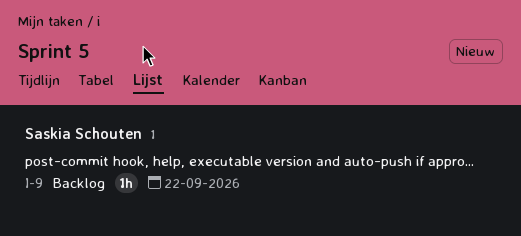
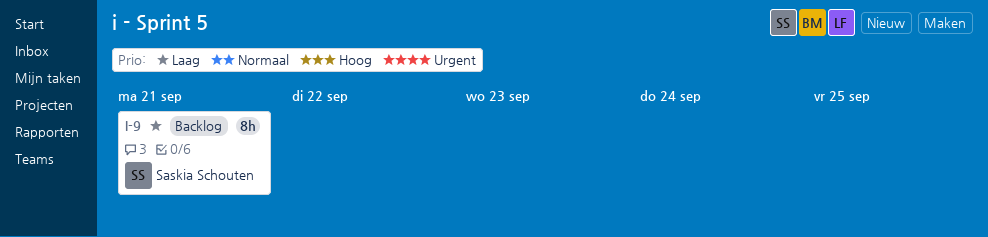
I-9, estimate: 1h -> 8h
I-9, due: Sep 22 -> Sep 21

